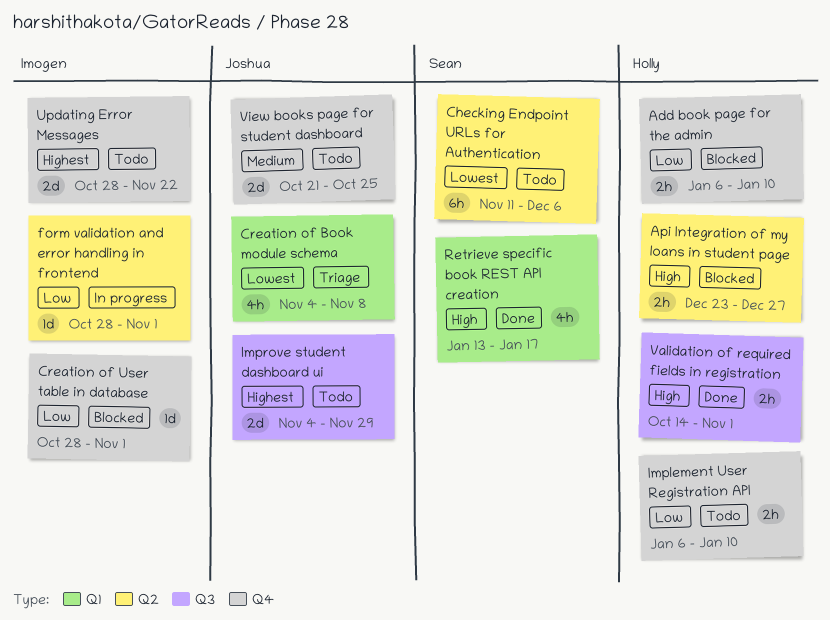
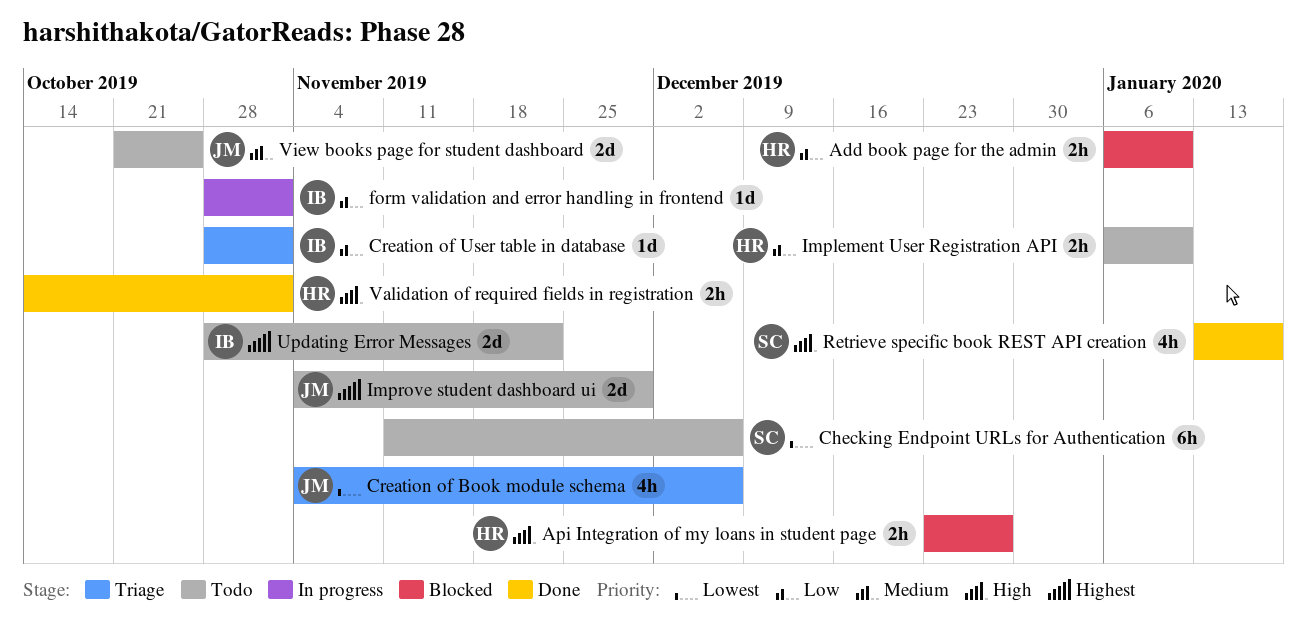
Creation of Book module schema, due: Nov 8 -> Dec 6
Creation of User table in database, status: Blocked -> Triage

